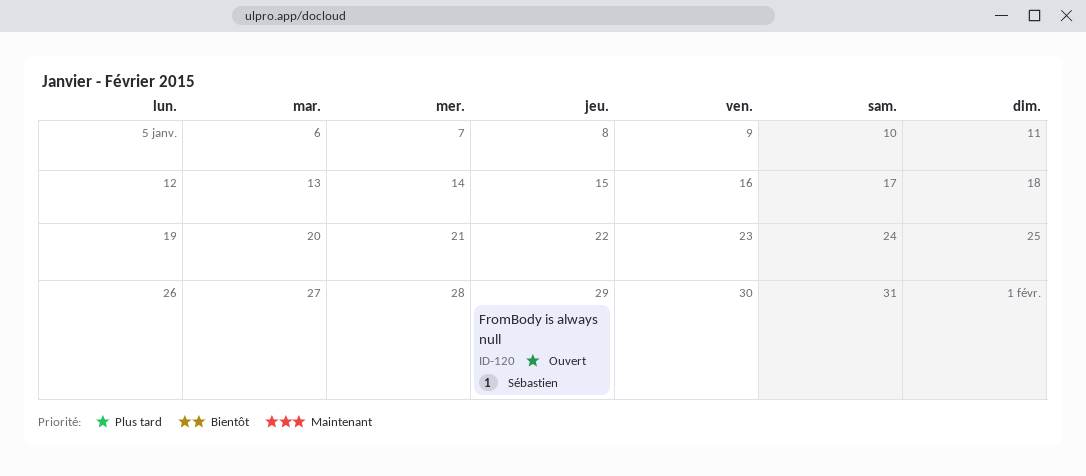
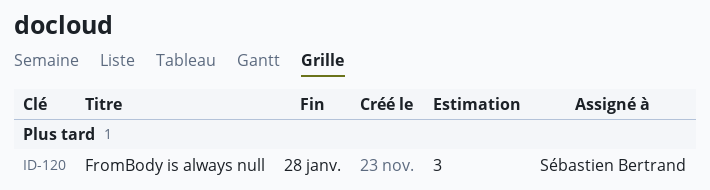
ID-120, estimate: 1 -> 3
ID-120, due: Jan 29 -> Jan 28

